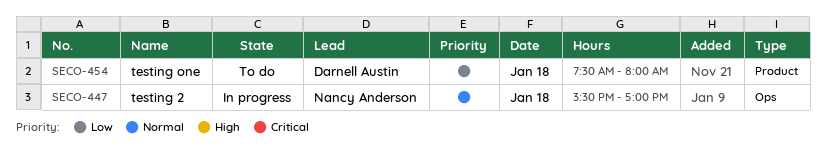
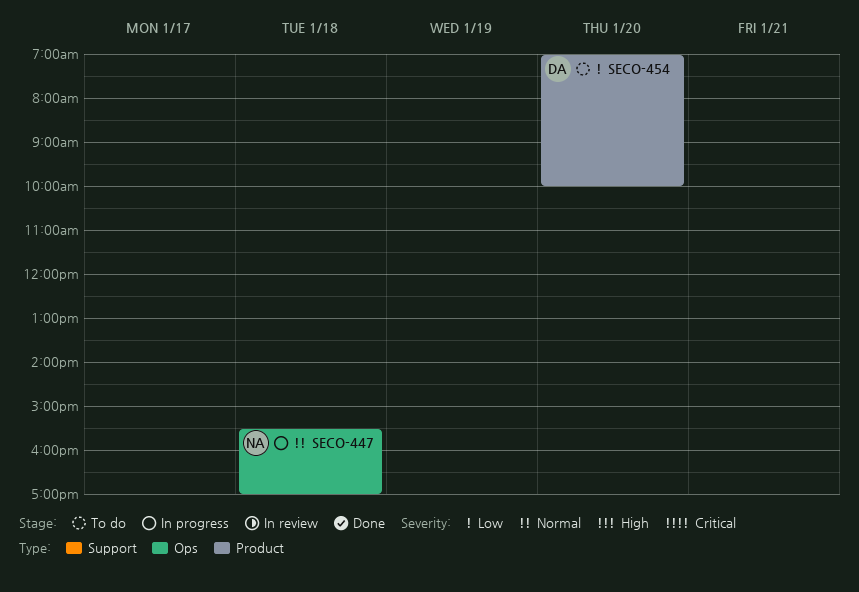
SECO-454, day: Jan 18 -> Jan 20
SECO-454, begins: 07:30 -> 07:00
SECO-454, ends: 08:00 -> 10:00

